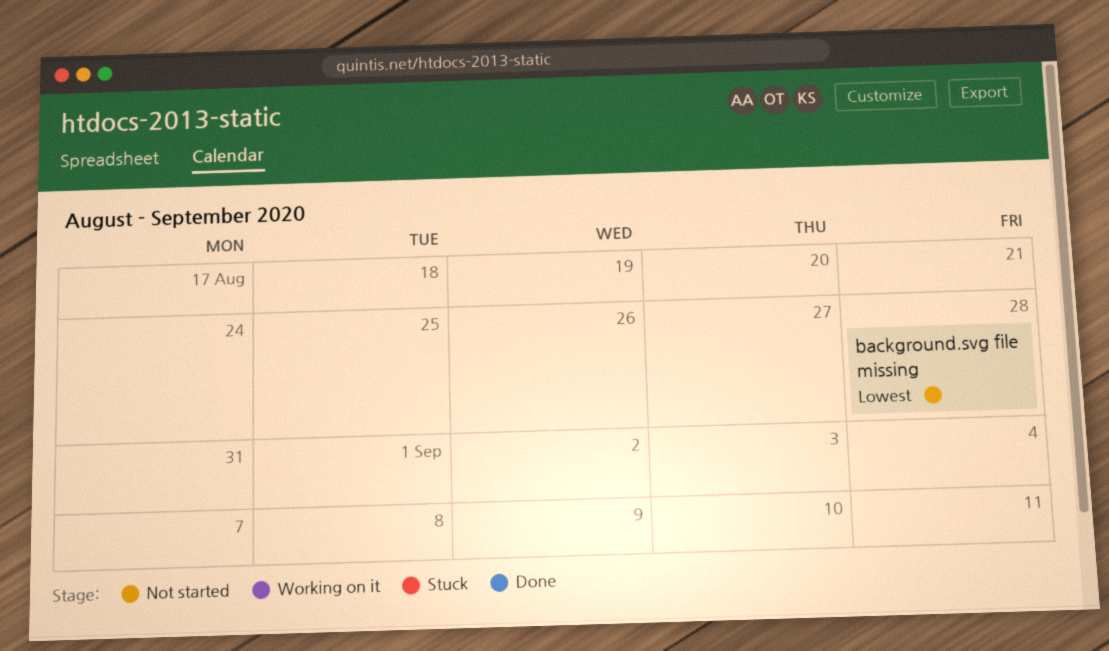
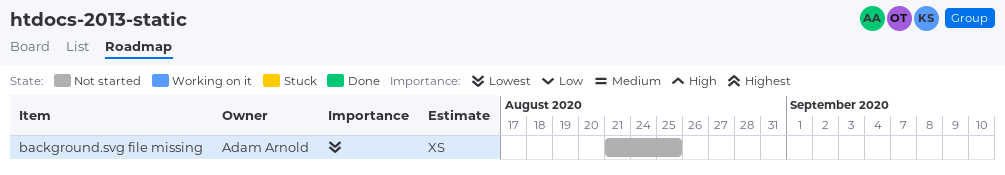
background.svg file missing, due: Aug 28 -> Aug 25

